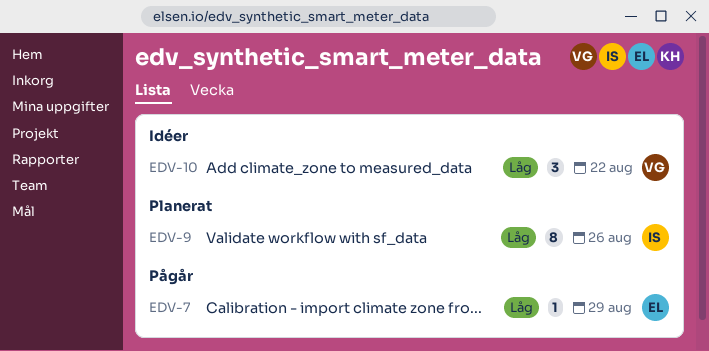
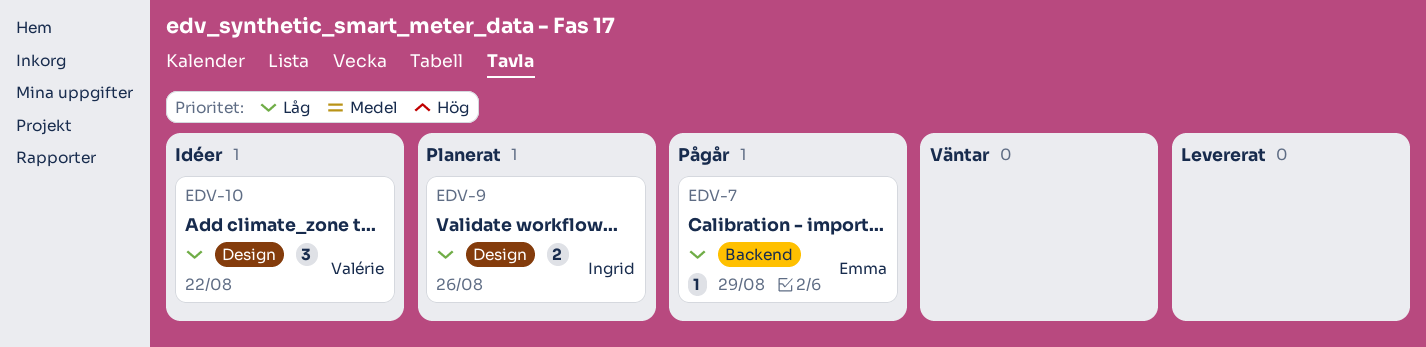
EDV-9, estimate: 8 -> 2

